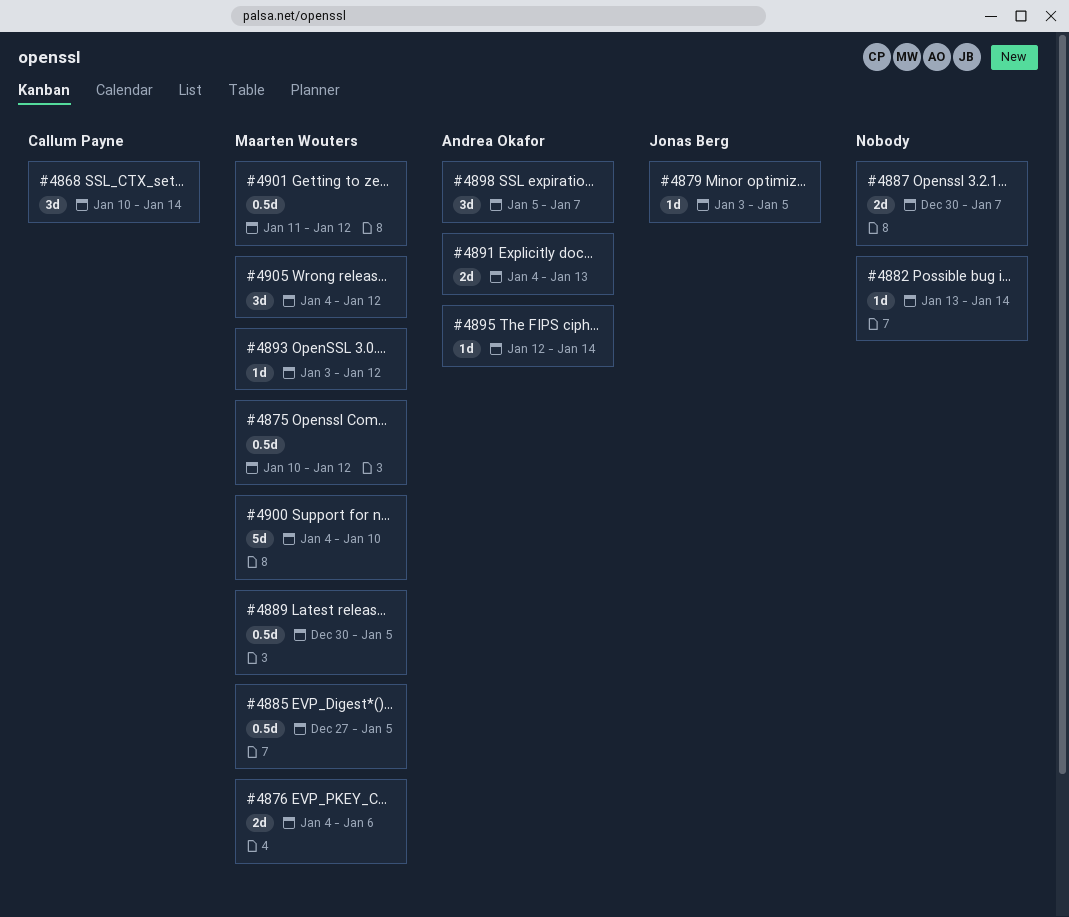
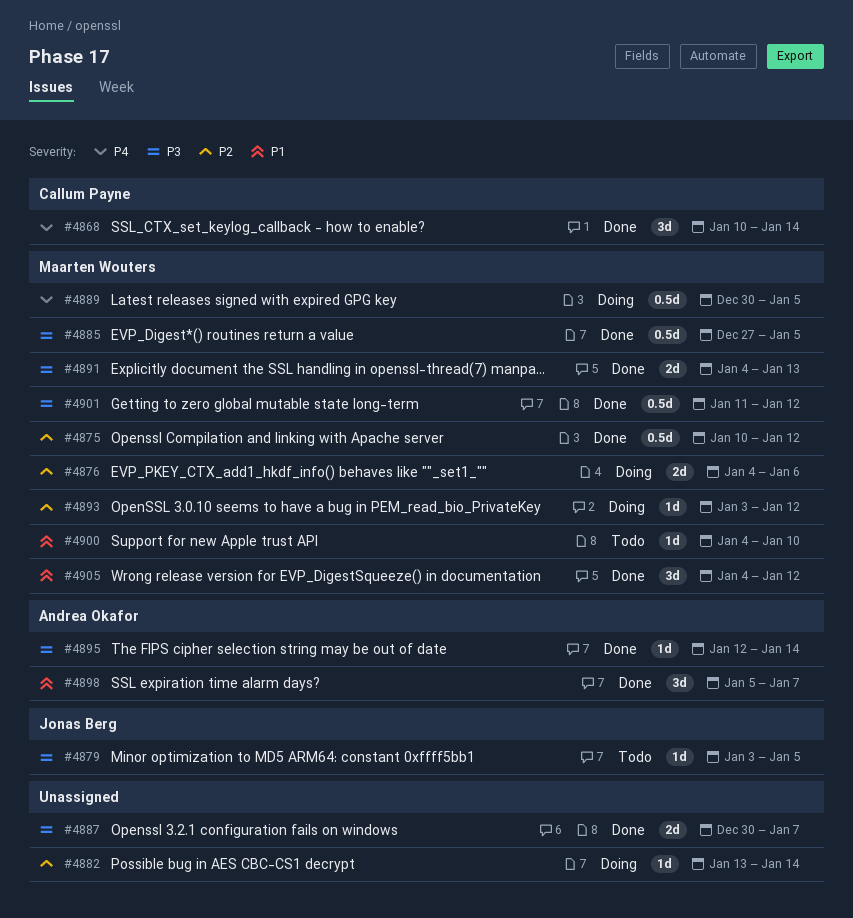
#4891, owner: Andrea Okafor -> Maarten Wouters
#4900, estimate: 5d -> 1d

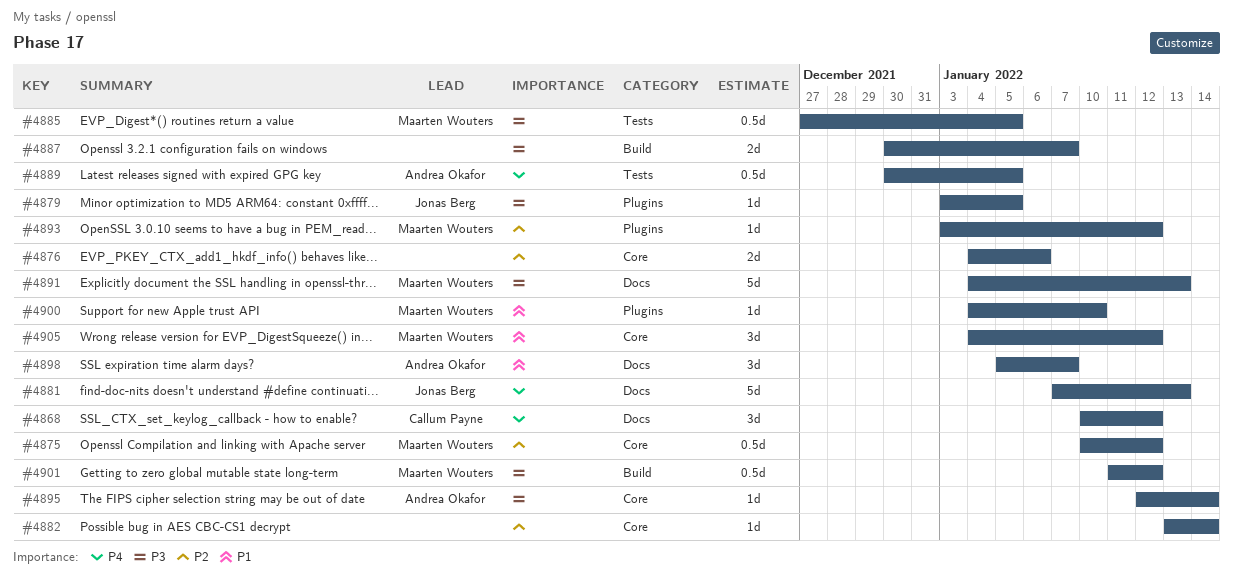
#4868, due: Jan 14 -> Jan 12
#4876, owner: Maarten Wouters -> none
#4881: none -> present
#4889, owner: Maarten Wouters -> Andrea Okafor
#4891, estimate: 2d -> 5d

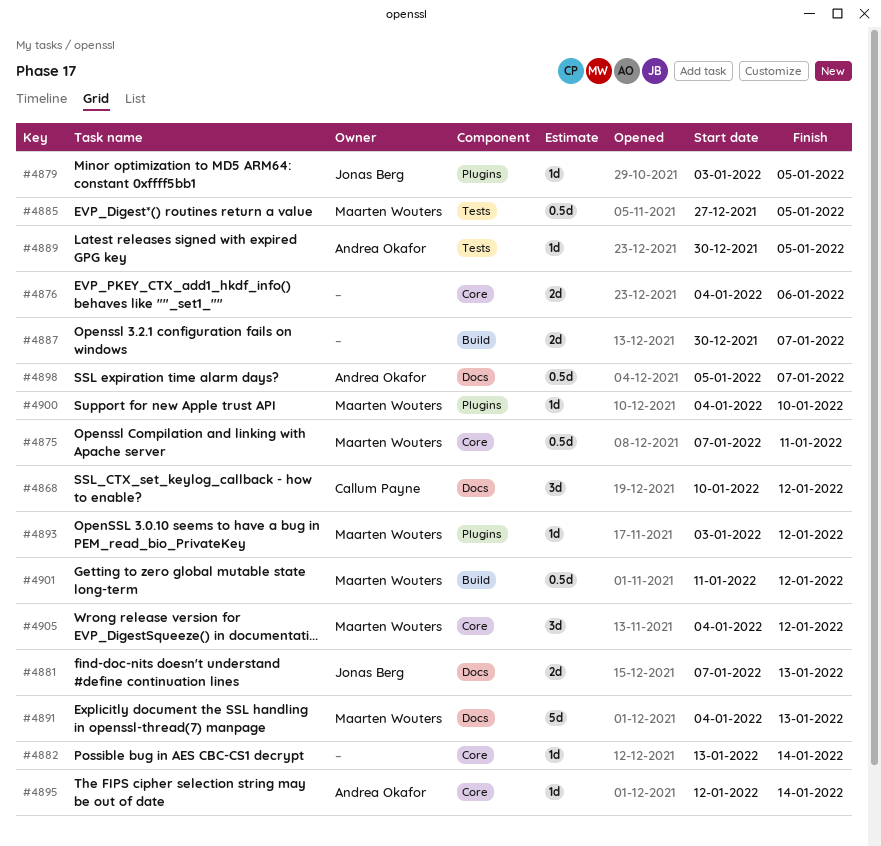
#4875, start: Jan 10 -> Jan 7
#4875, due: Jan 12 -> Jan 11
#4881, estimate: 5d -> 2d
#4889, estimate: 0.5d -> 1d
#4898, estimate: 3d -> 0.5d

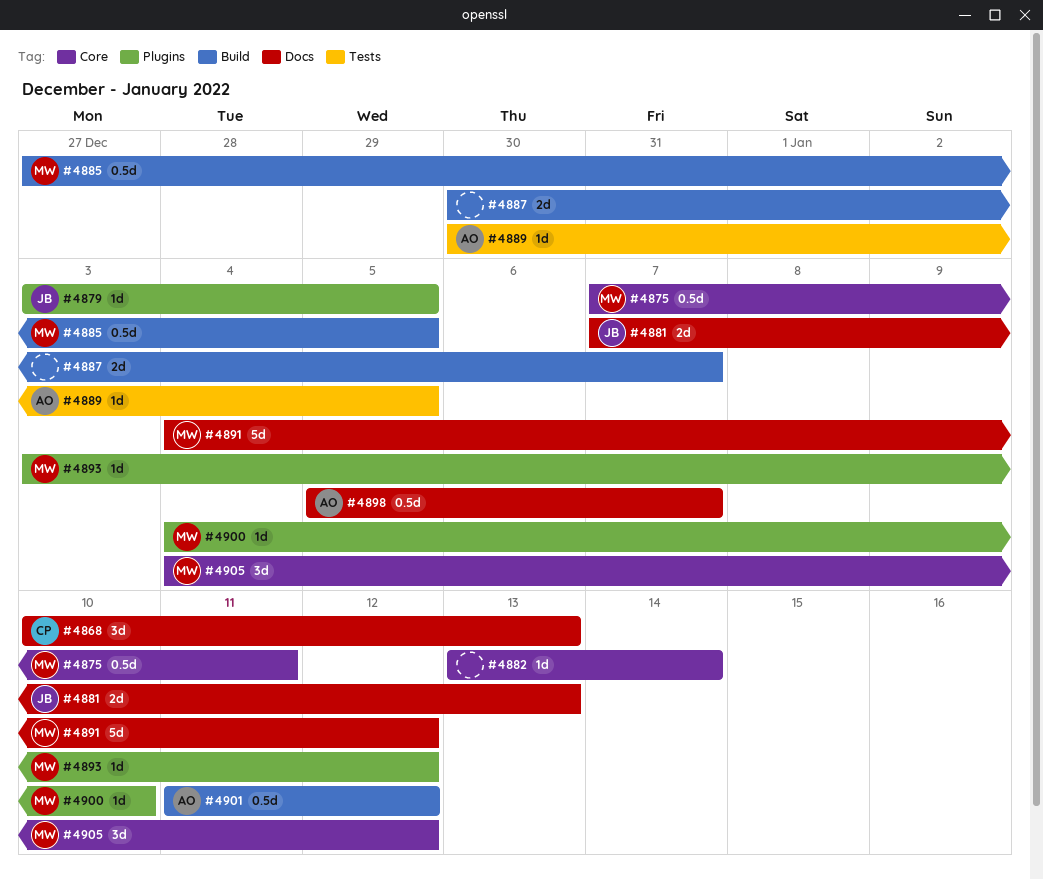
#4868, due: Jan 12 -> Jan 13
#4876: present -> none
#4885, label: Tests -> Build
#4891, due: Jan 13 -> Jan 12
#4895: present -> none
#4901, owner: Maarten Wouters -> Andrea Okafor

